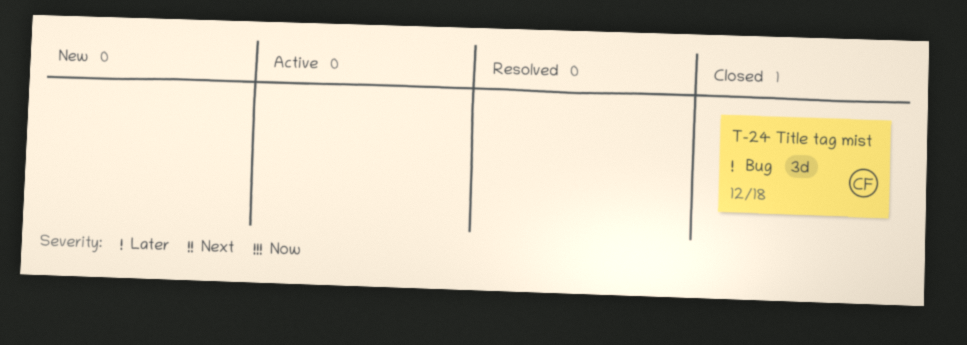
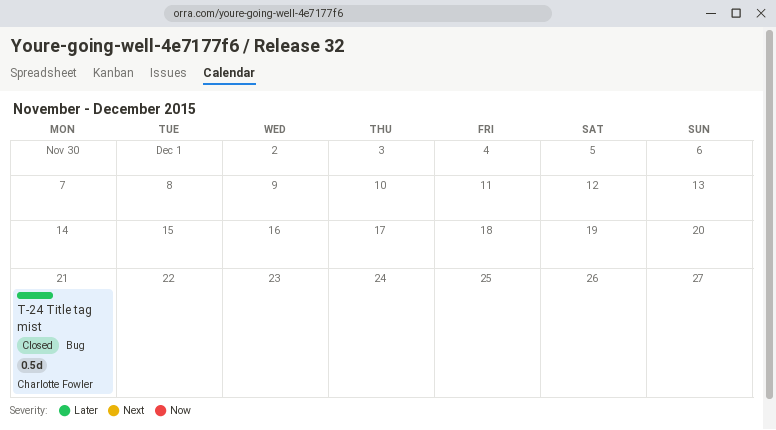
T-24, estimate: 3d -> 0.5d
T-24, due: Dec 18 -> Dec 21

